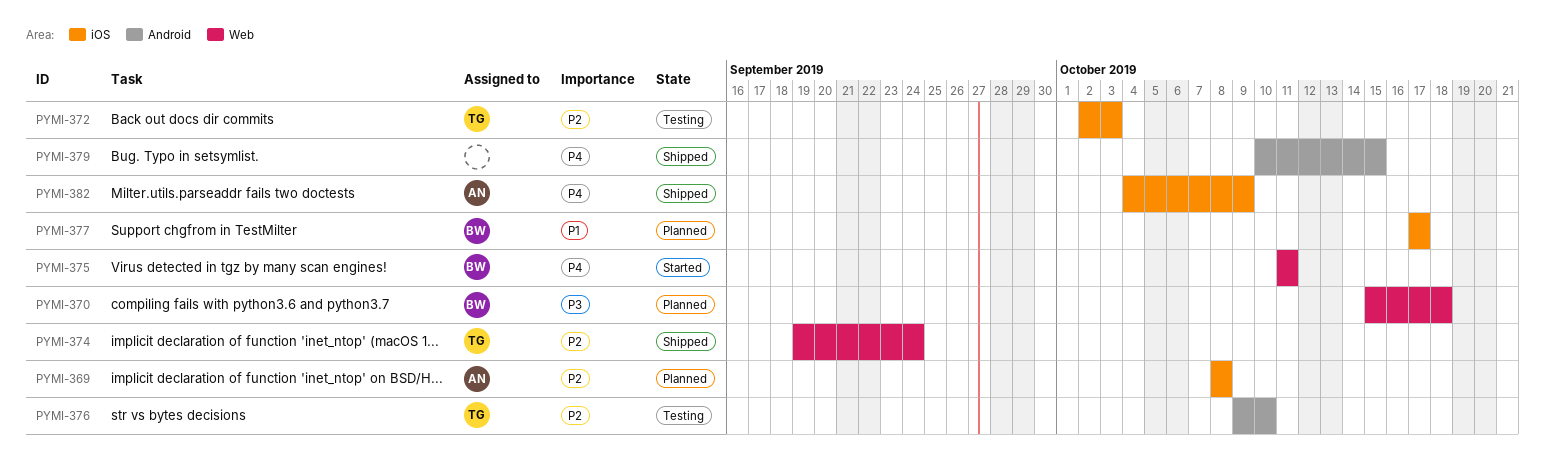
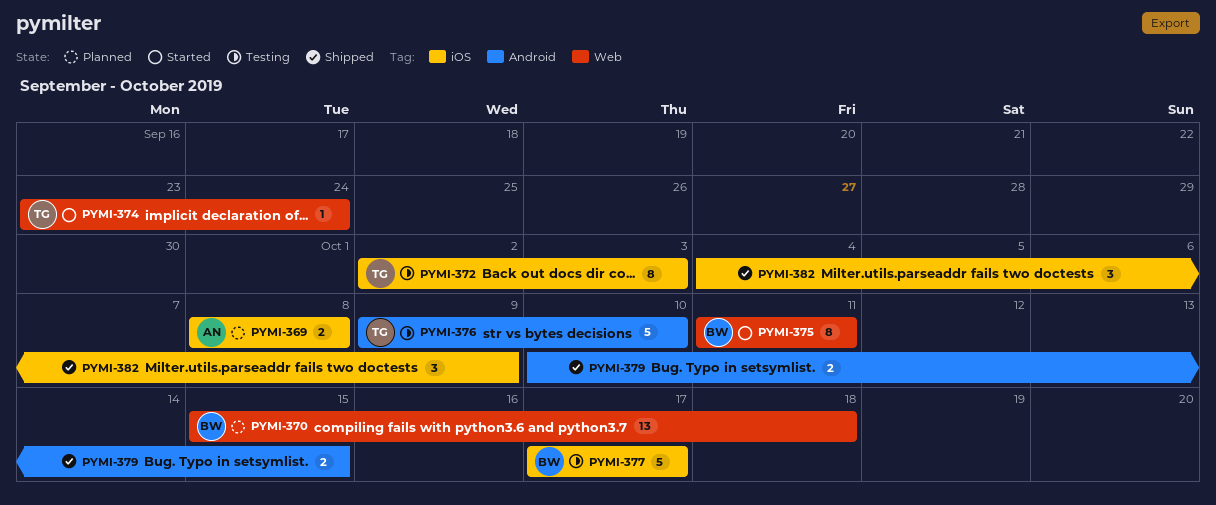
PYMI-374, status: Shipped -> Started
PYMI-374, start: Sep 19 -> Sep 23
PYMI-377, status: Planned -> Testing
PYMI-382, owner: AN -> none

